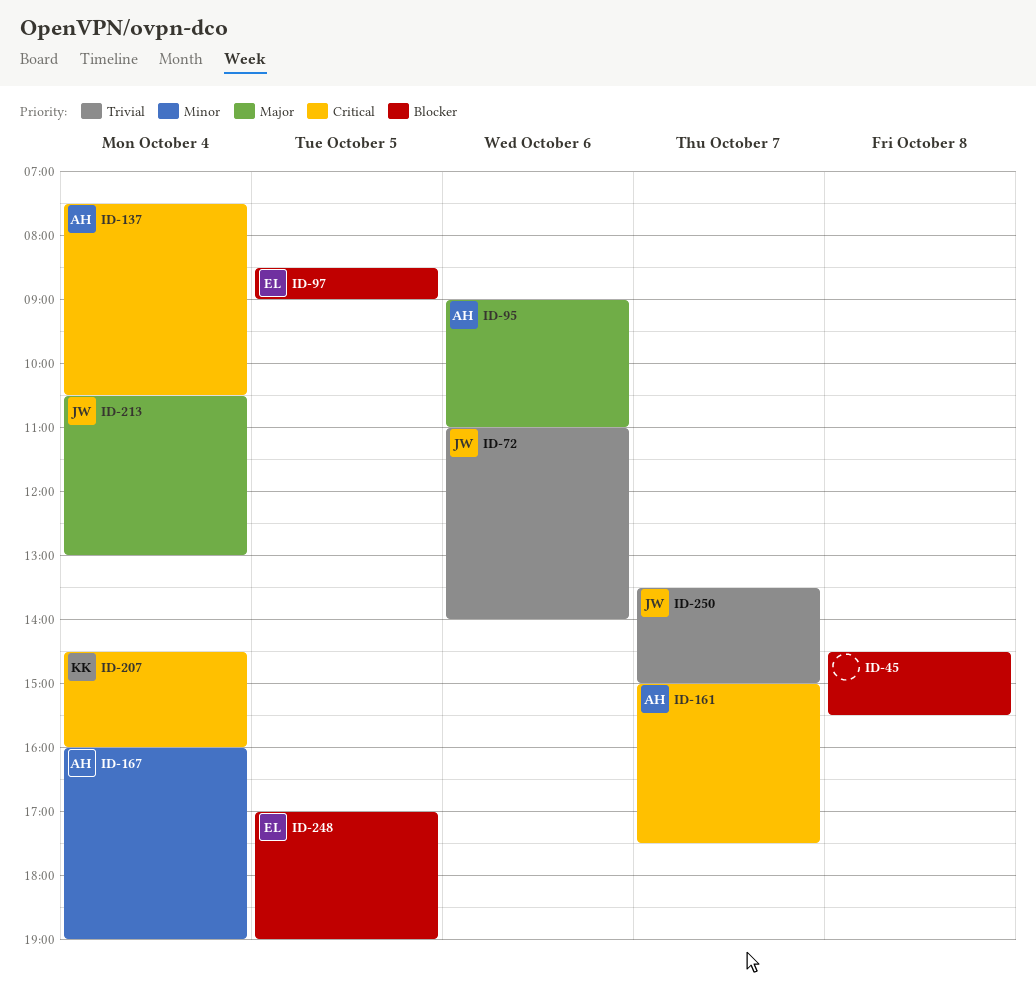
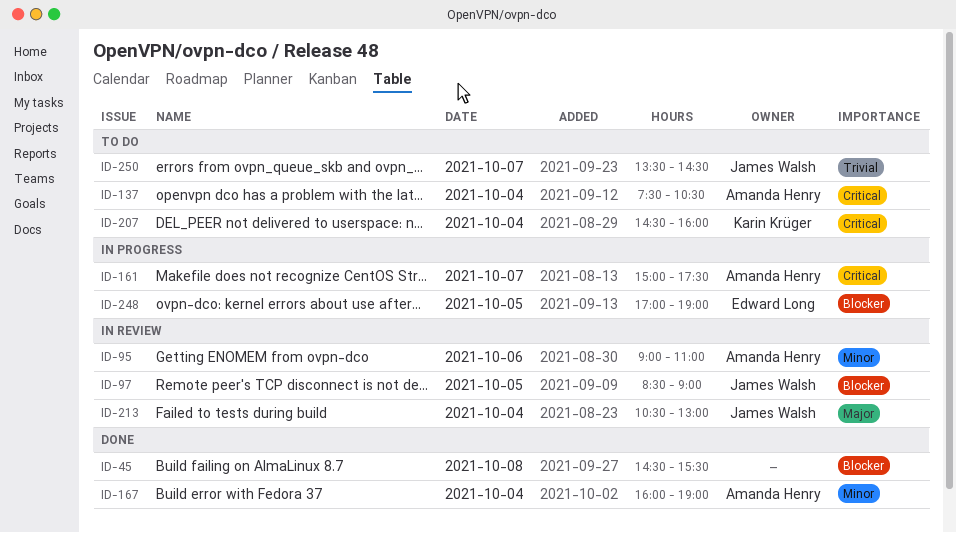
ID-72: present -> none
ID-95, priority: Major -> Minor
ID-97, owner: Edward Long -> James Walsh
ID-250, ends: 15:00 -> 14:30

